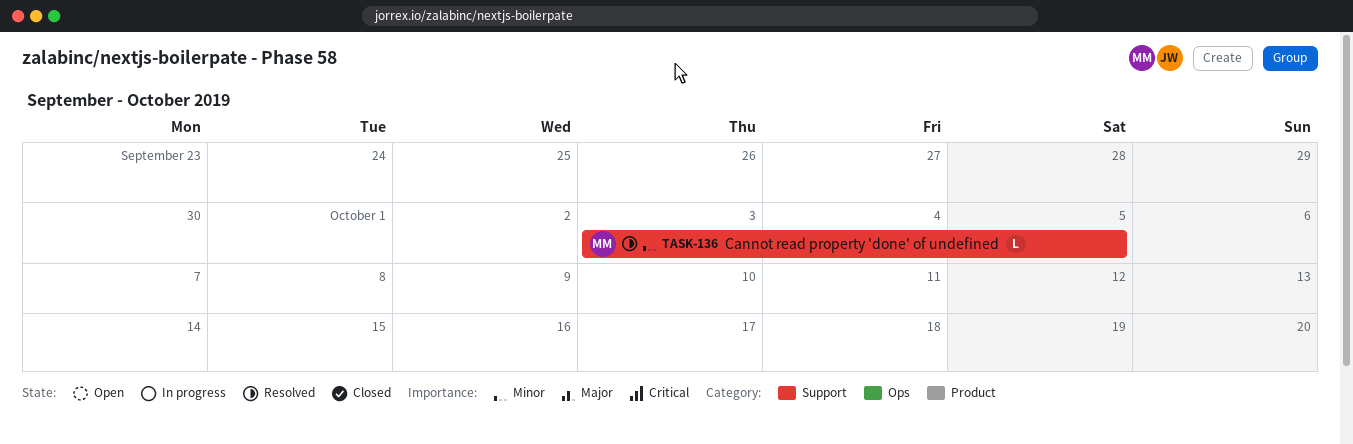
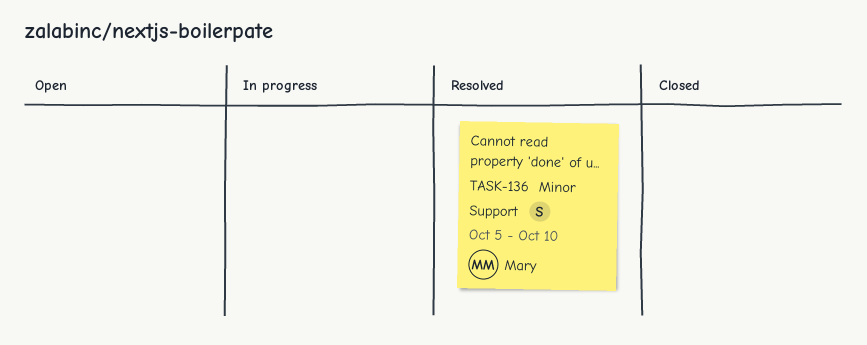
TASK-136, estimate: L -> S
TASK-136, start: Oct 3 -> Oct 5
TASK-136, due: Oct 5 -> Oct 10

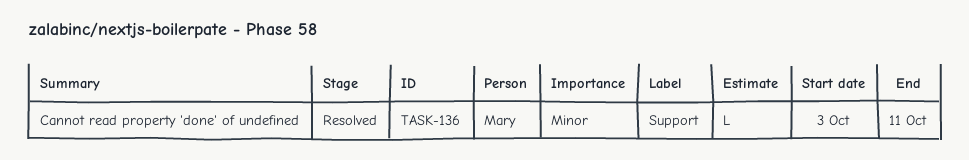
TASK-136, estimate: S -> L
TASK-136, start: Oct 5 -> Oct 3
TASK-136, due: Oct 10 -> Oct 11

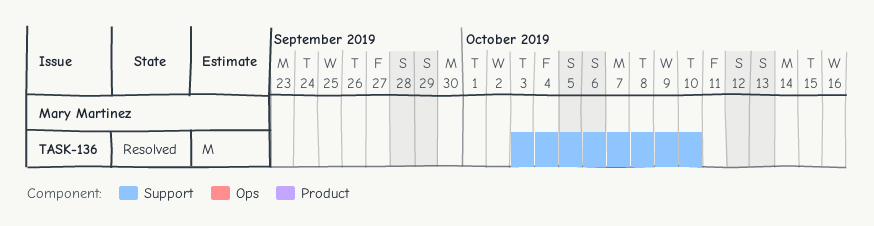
TASK-136, estimate: L -> M
TASK-136, due: Oct 11 -> Oct 10

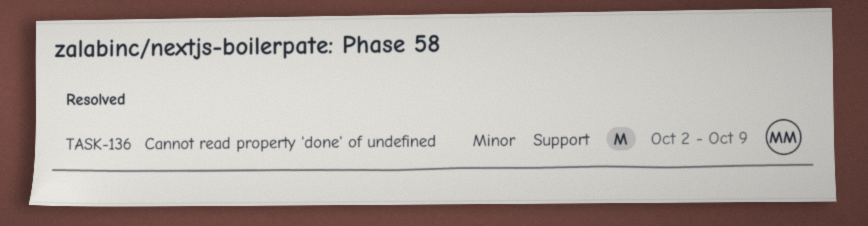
TASK-136, start: Oct 3 -> Oct 2
TASK-136, due: Oct 10 -> Oct 9

